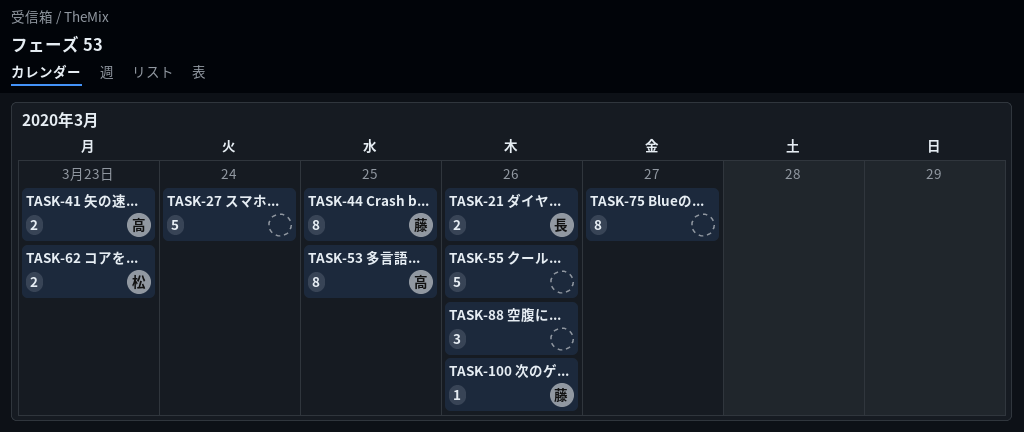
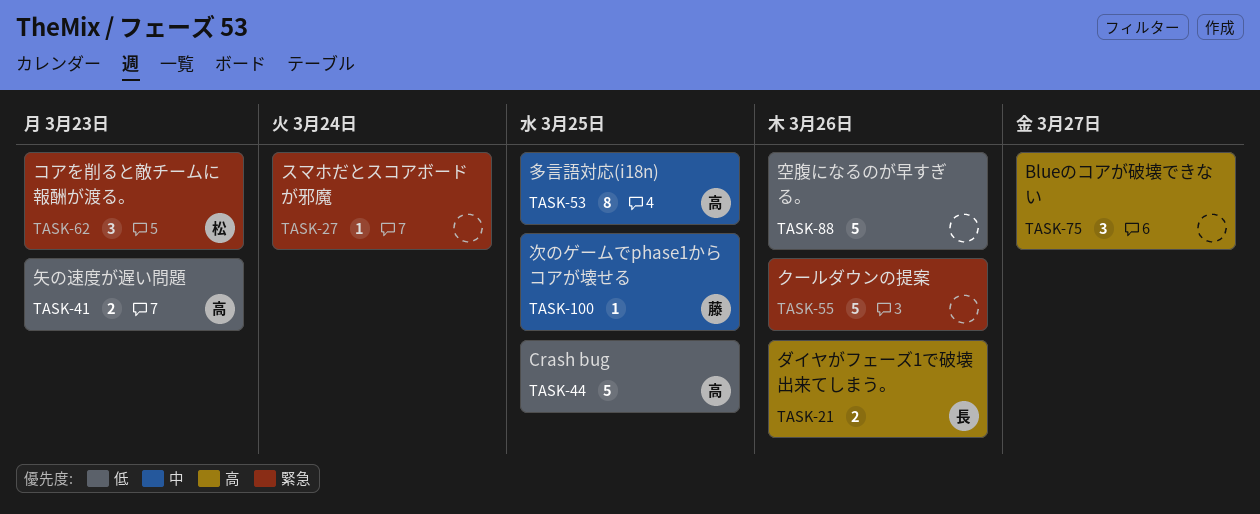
TASK-27, estimate: 5 -> 1
TASK-44, owner: 藤 -> 高
TASK-44, estimate: 8 -> 5
TASK-62, estimate: 2 -> 3
TASK-75, estimate: 8 -> 3
TASK-88, estimate: 3 -> 5
TASK-100, due: Mar 26 -> Mar 25

